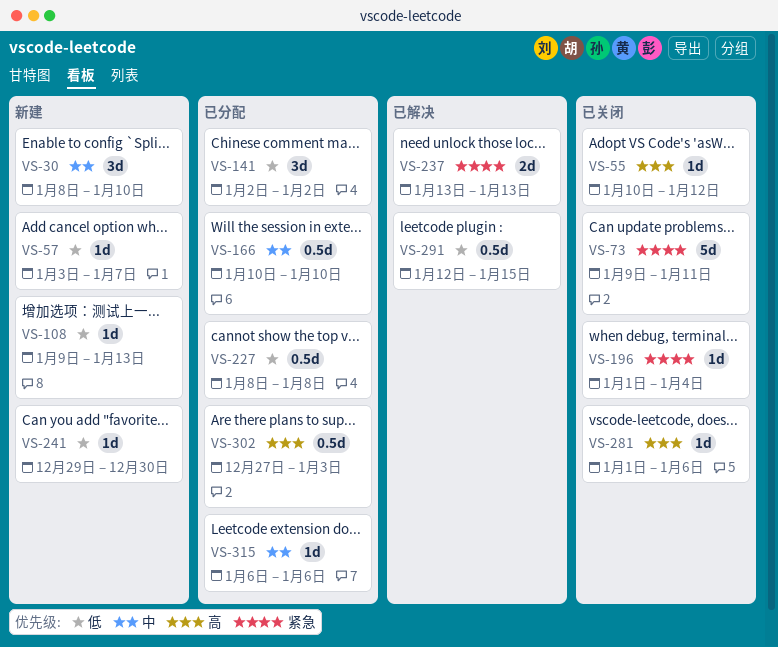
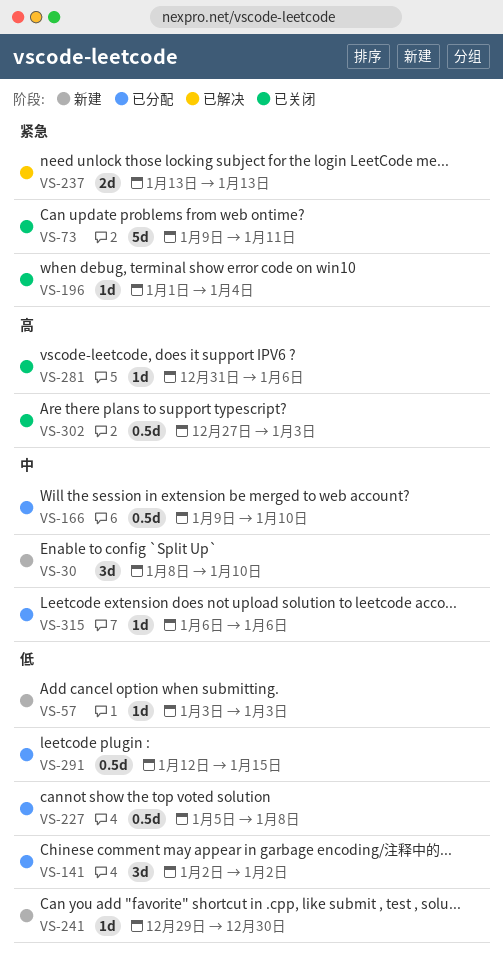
VS-55: present -> none
VS-57, due: Jan 7 -> Jan 3
VS-108: present -> none
VS-166, start: Jan 10 -> Jan 9
VS-227, start: Jan 8 -> Jan 5
VS-281, start: Jan 1 -> Dec 31
VS-291, status: 已解决 -> 已分配
VS-302, status: 已分配 -> 已关闭

